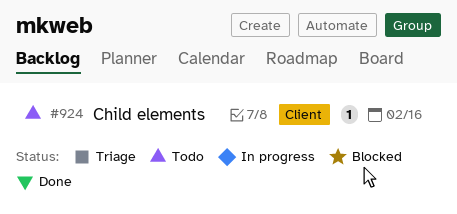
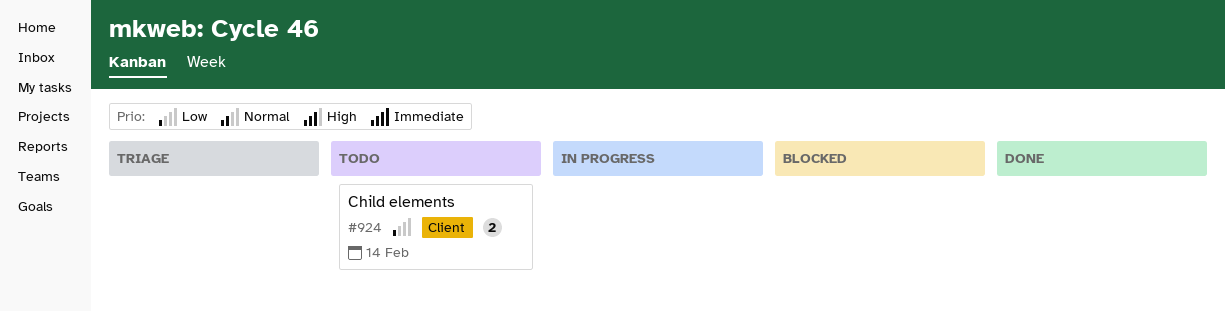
#924, estimate: 1 -> 2
#924, due: Feb 16 -> Feb 14

